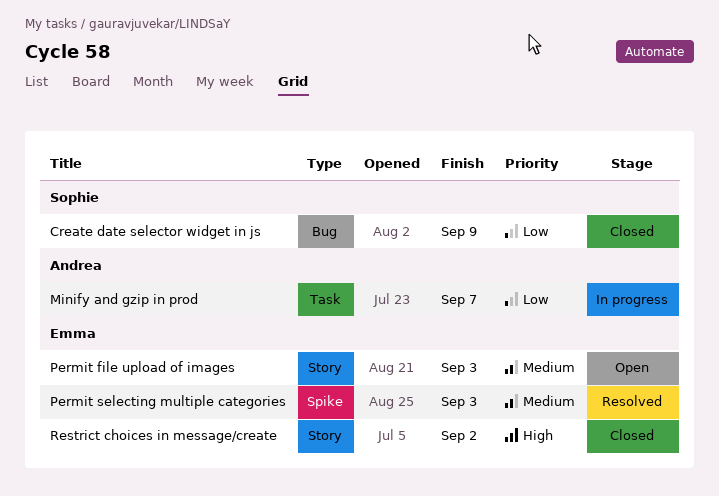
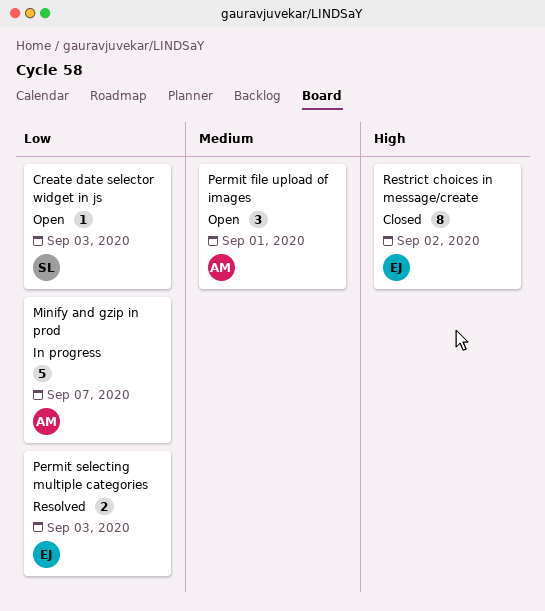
Create date selector widget in js, status: Closed -> Open
Create date selector widget in js, due: Sep 9 -> Sep 3
Permit file upload of images, owner: Emma -> Andrea
Permit file upload of images, due: Sep 3 -> Sep 1
Permit selecting multiple categories, priority: Medium -> Low

